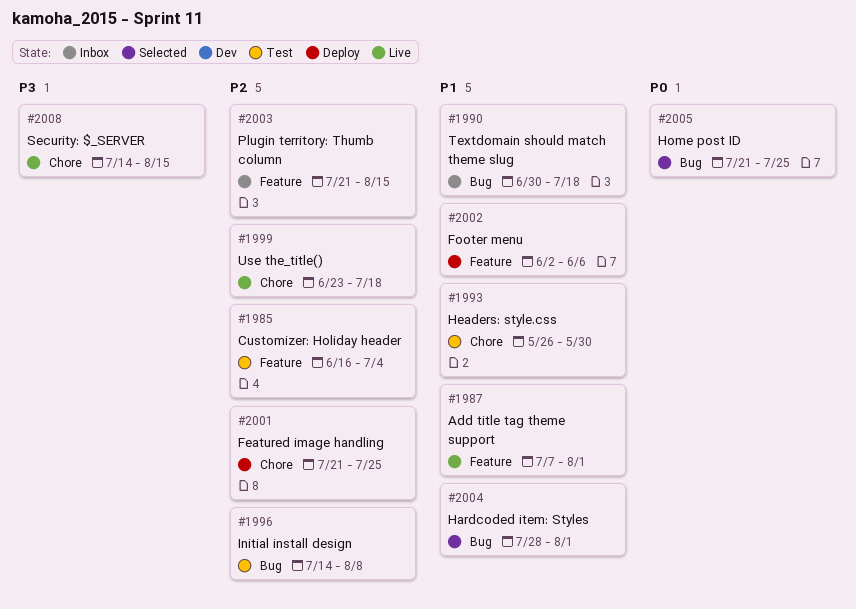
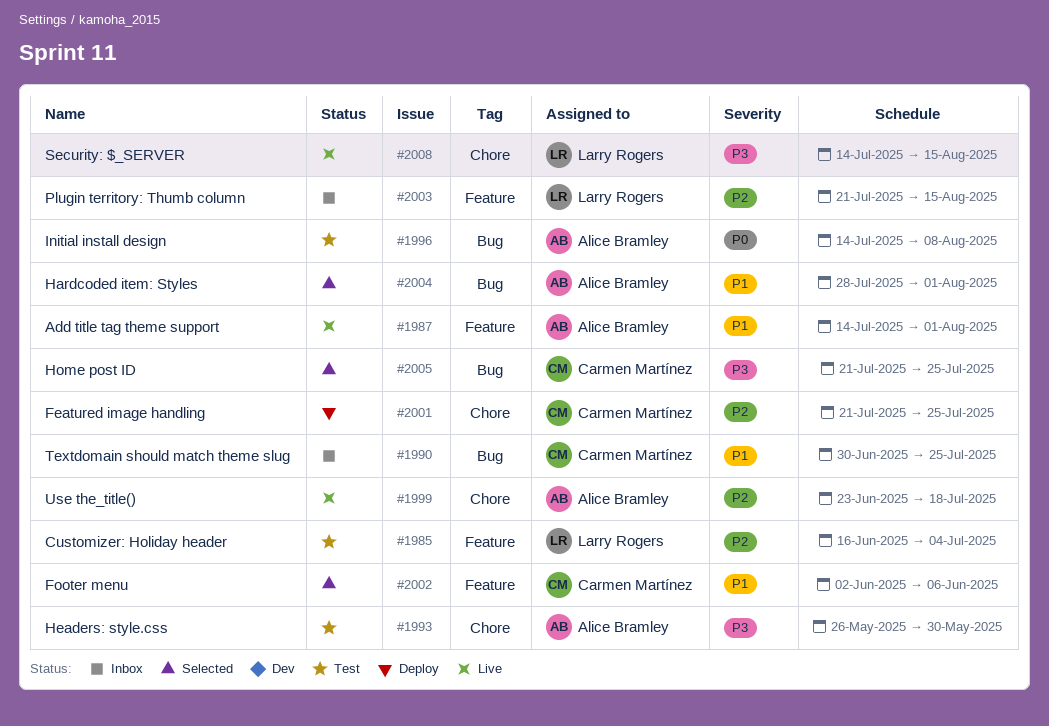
#1987, start: Jul 7 -> Jul 14
#1990, due: Jul 18 -> Jul 25
#1993, priority: P1 -> P3
#1996, priority: P2 -> P0
#2002, status: Deploy -> Selected
#2005, priority: P0 -> P3

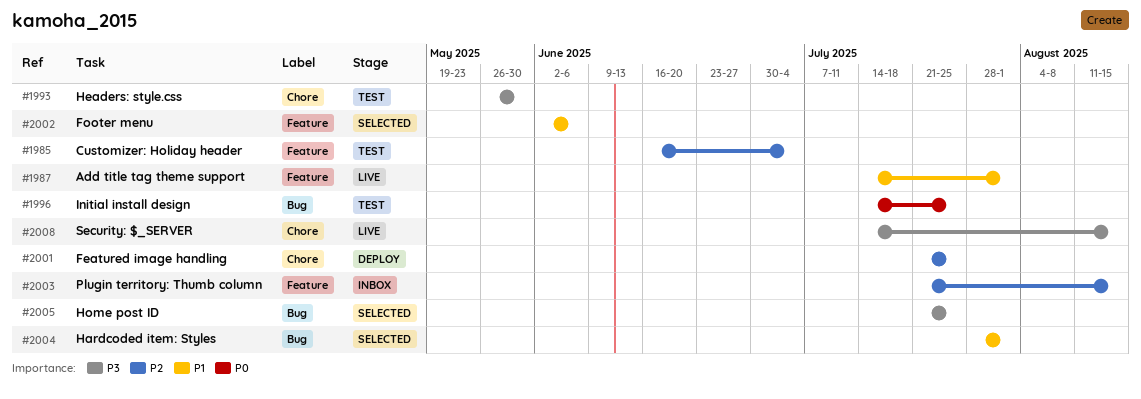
#1990: present -> none
#1996, due: Aug 8 -> Jul 25
#1999: present -> none

